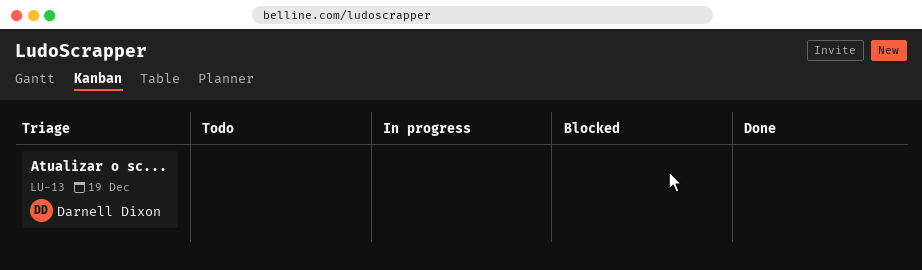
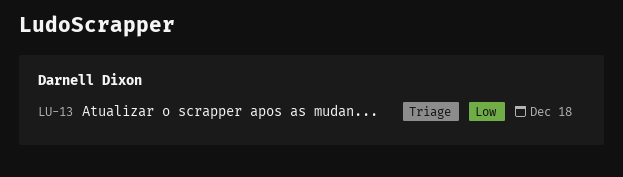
LU-13, day: Dec 19 -> Dec 18

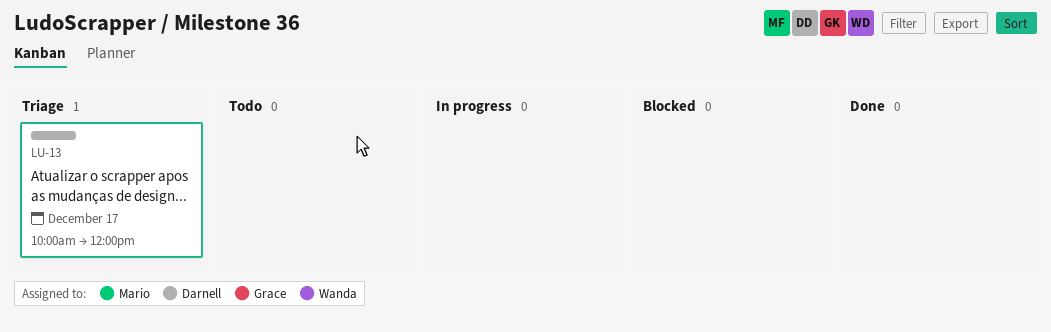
LU-13, day: Dec 18 -> Dec 17

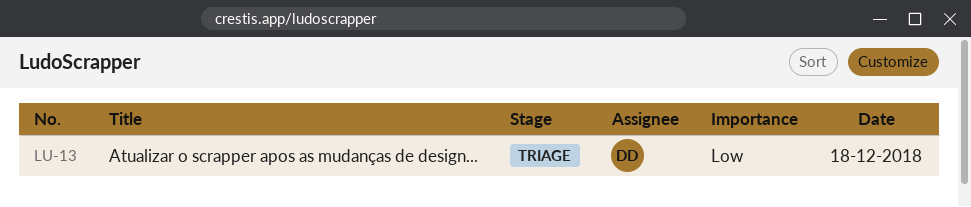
LU-13, day: Dec 17 -> Dec 18

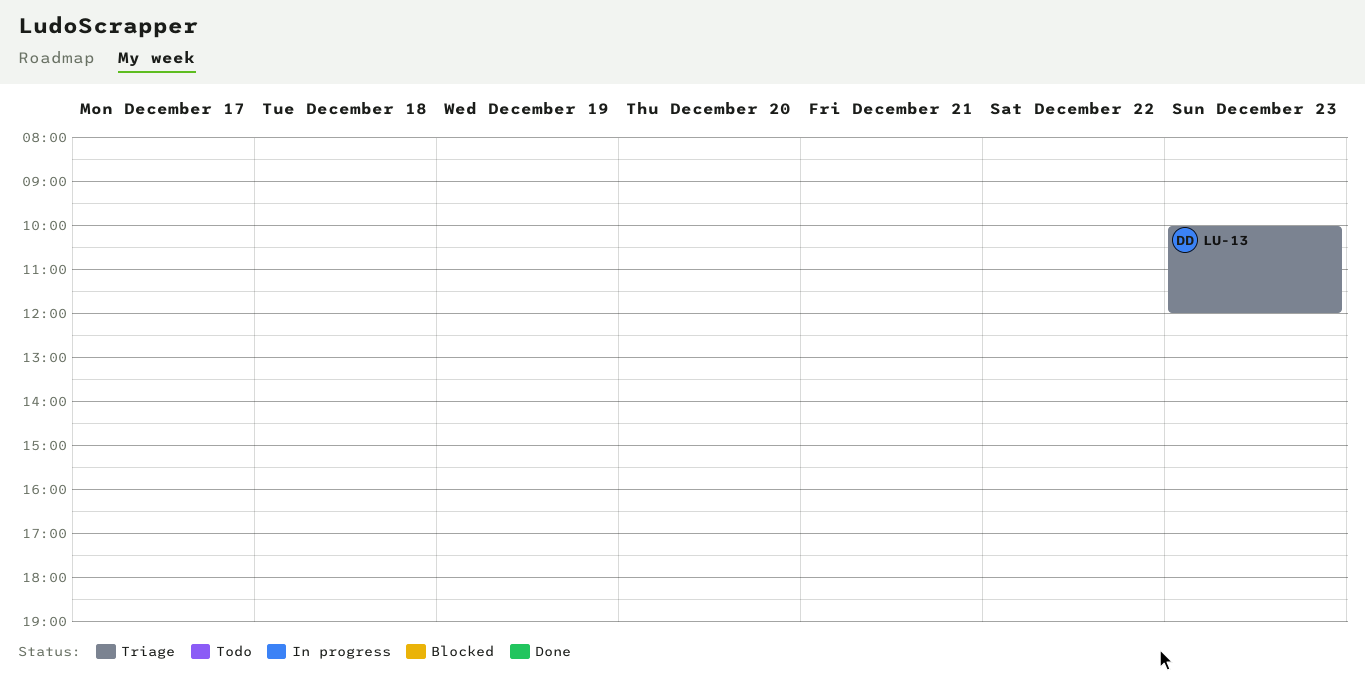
LU-13, day: Dec 18 -> Dec 23

